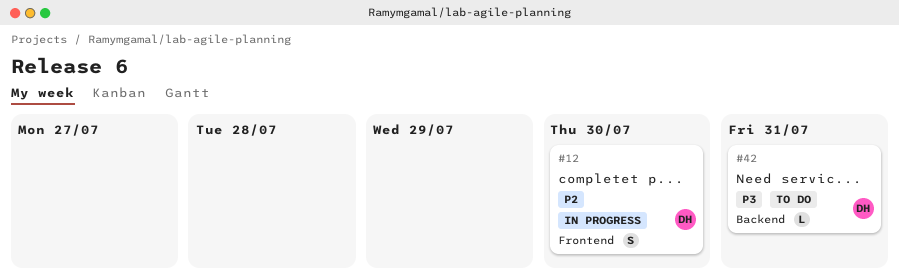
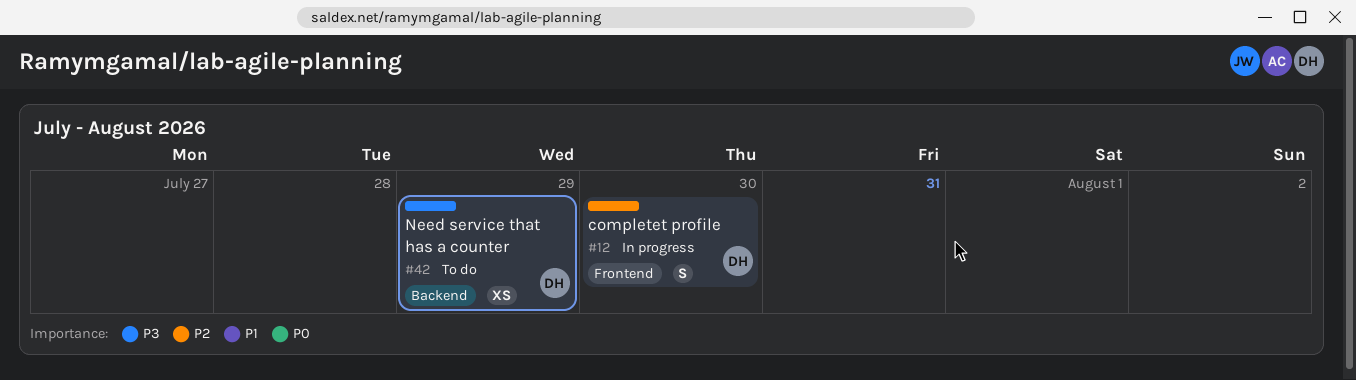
#42, estimate: L -> XS
#42, due: Jul 31 -> Jul 29

